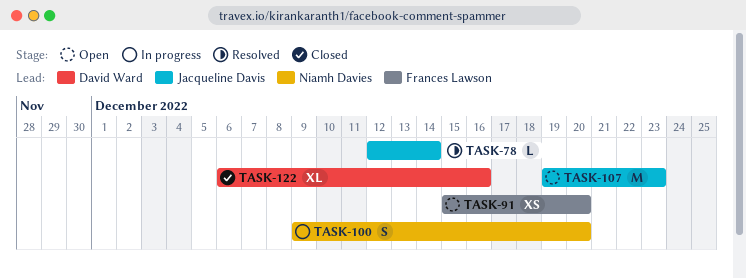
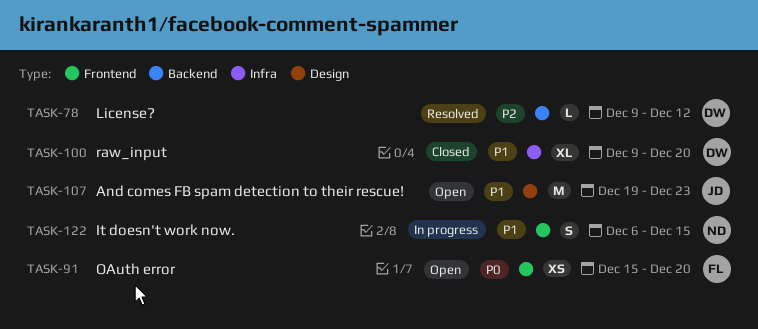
TASK-78, owner: Jacqueline Davis -> David Ward
TASK-78, start: Dec 12 -> Dec 9
TASK-78, due: Dec 14 -> Dec 12
TASK-100, status: In progress -> Closed
TASK-100, owner: Niamh Davies -> David Ward
TASK-100, estimate: S -> XL
TASK-122, status: Closed -> In progress
TASK-122, owner: David Ward -> Niamh Davies
TASK-122, estimate: XL -> S
TASK-122, due: Dec 16 -> Dec 15

